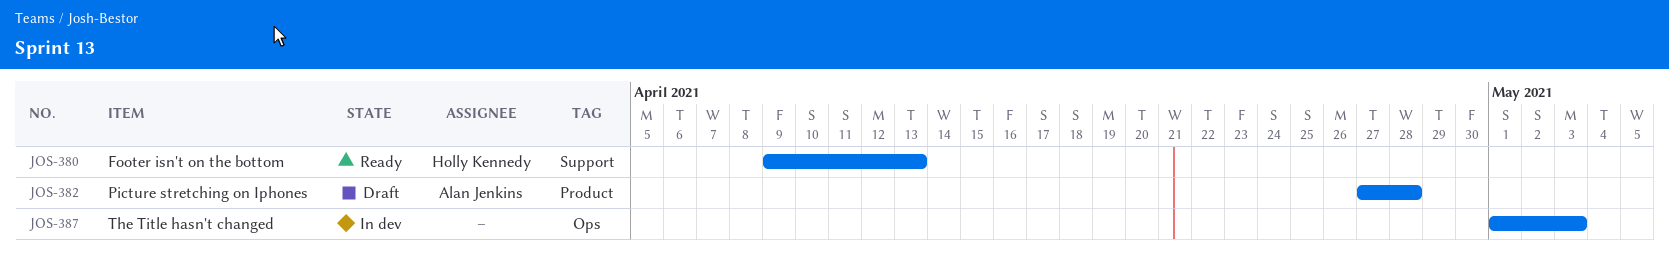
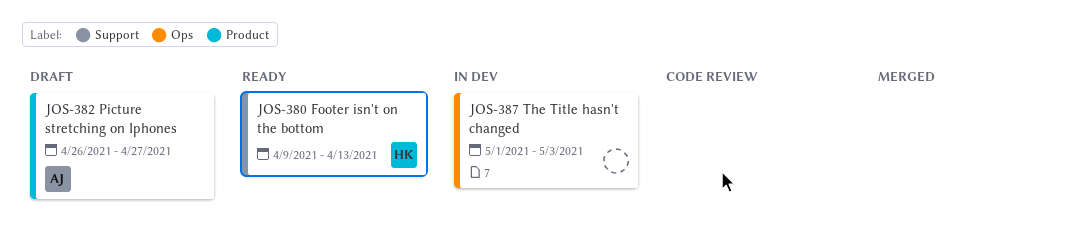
JOS-382, start: Apr 27 -> Apr 26
JOS-382, due: Apr 28 -> Apr 27

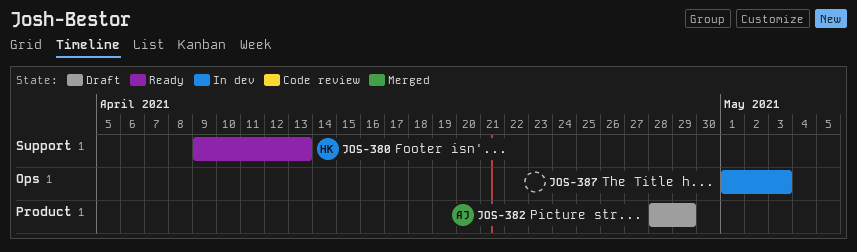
JOS-382, start: Apr 26 -> Apr 28
JOS-382, due: Apr 27 -> Apr 29

